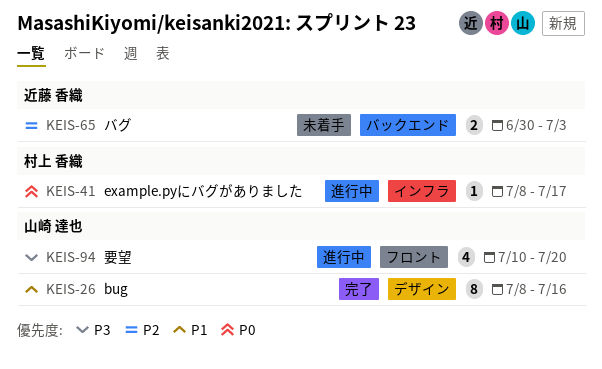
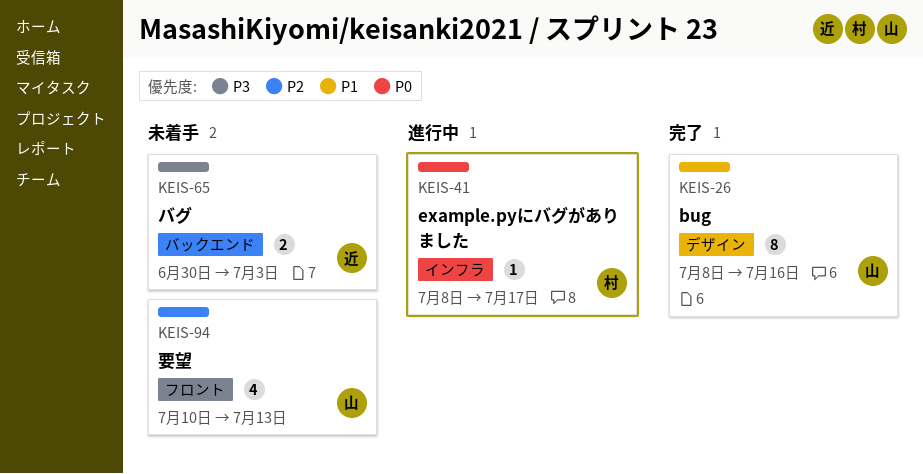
KEIS-65, priority: P2 -> P3
KEIS-94, status: 進行中 -> 未着手
KEIS-94, priority: P3 -> P2
KEIS-94, due: Jul 20 -> Jul 13

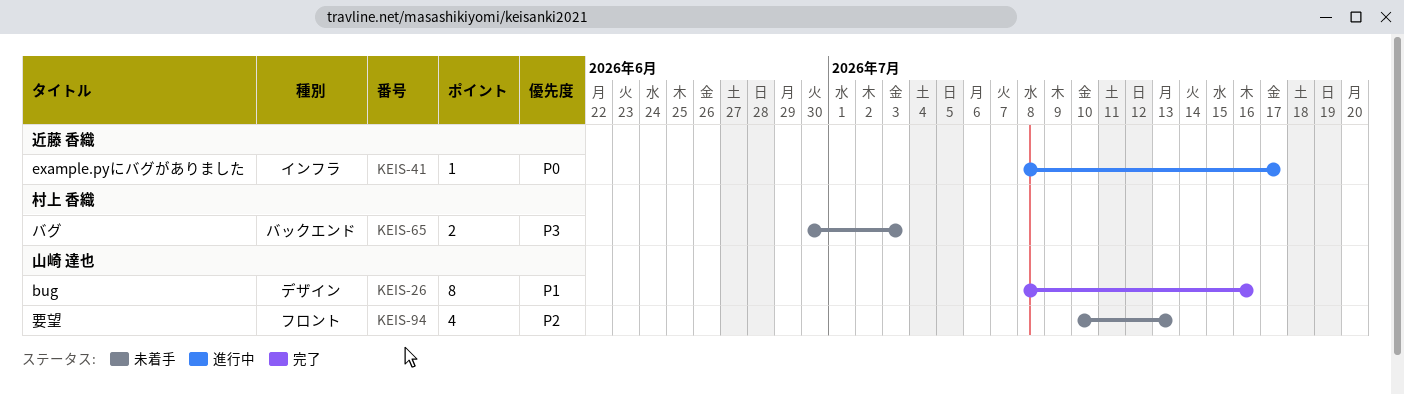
KEIS-41, owner: 村上 香織 -> 近藤 香織
KEIS-65, owner: 近藤 香織 -> 村上 香織

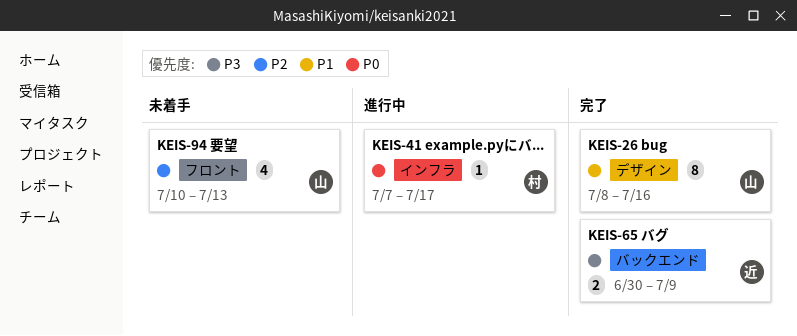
KEIS-41, owner: 近藤 香織 -> 村上 香織
KEIS-41, start: Jul 8 -> Jul 7
KEIS-65, status: 未着手 -> 完了
KEIS-65, owner: 村上 香織 -> 近藤 香織
KEIS-65, due: Jul 3 -> Jul 9

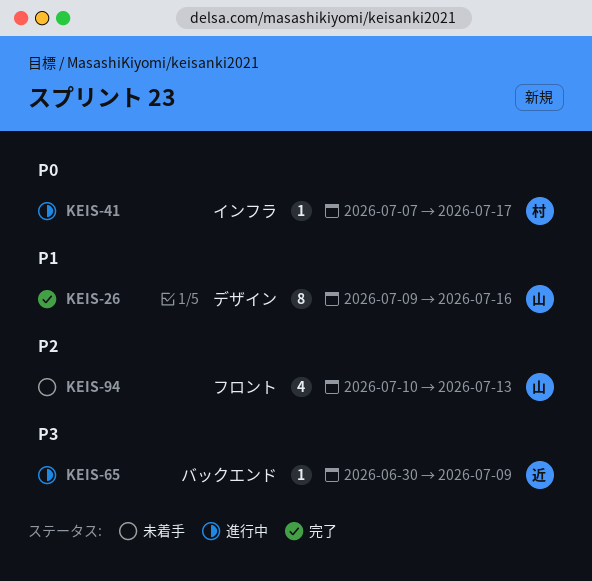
KEIS-26, start: Jul 8 -> Jul 9
KEIS-65, status: 完了 -> 進行中
KEIS-65, estimate: 2 -> 1

